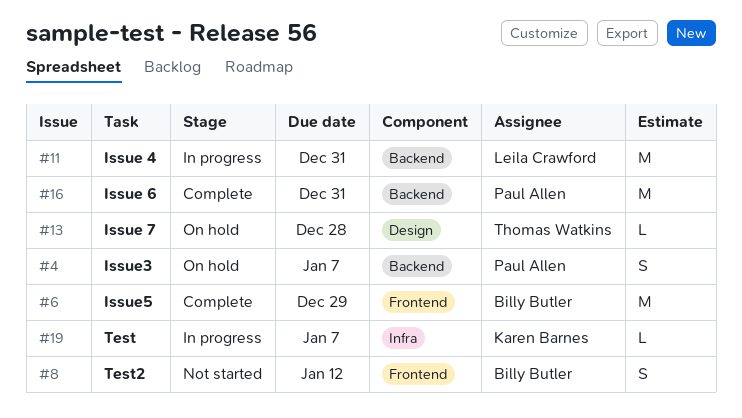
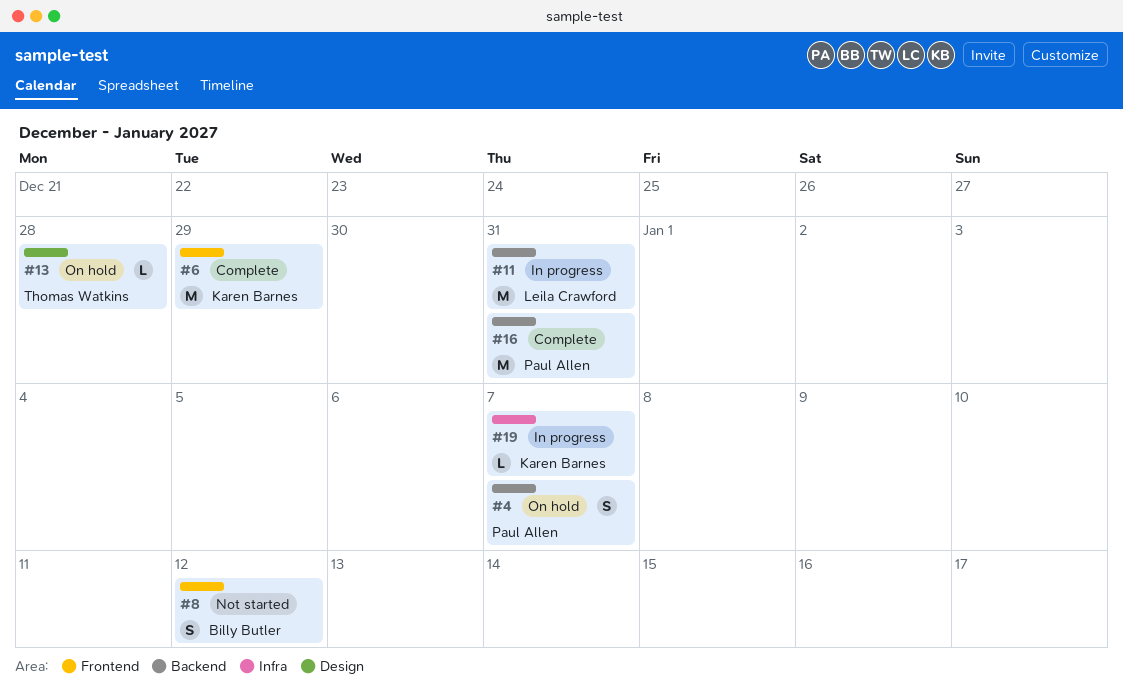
#6, owner: Billy Butler -> Karen Barnes

